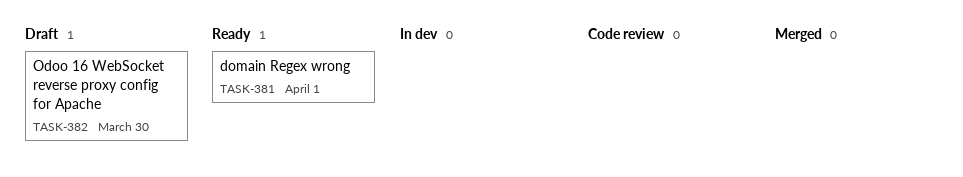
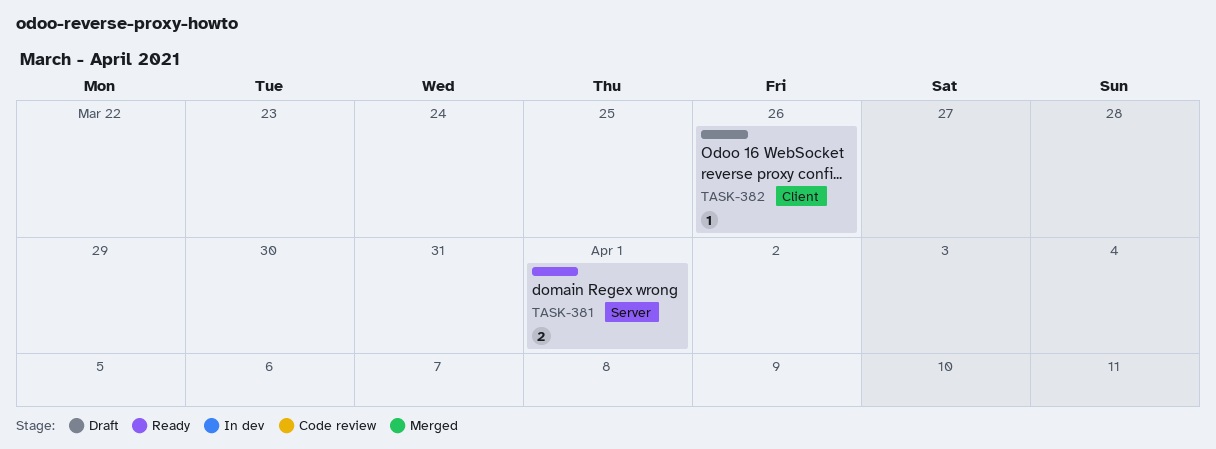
TASK-382, due: Mar 30 -> Mar 26

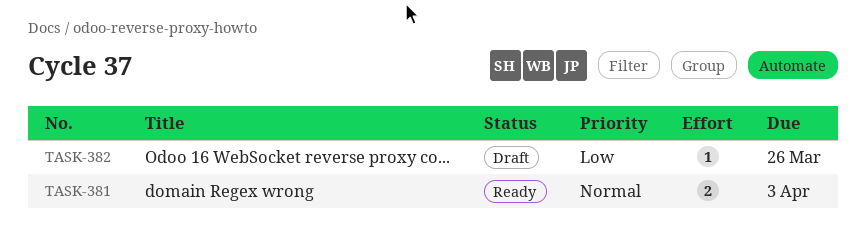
TASK-381, due: Apr 1 -> Apr 3

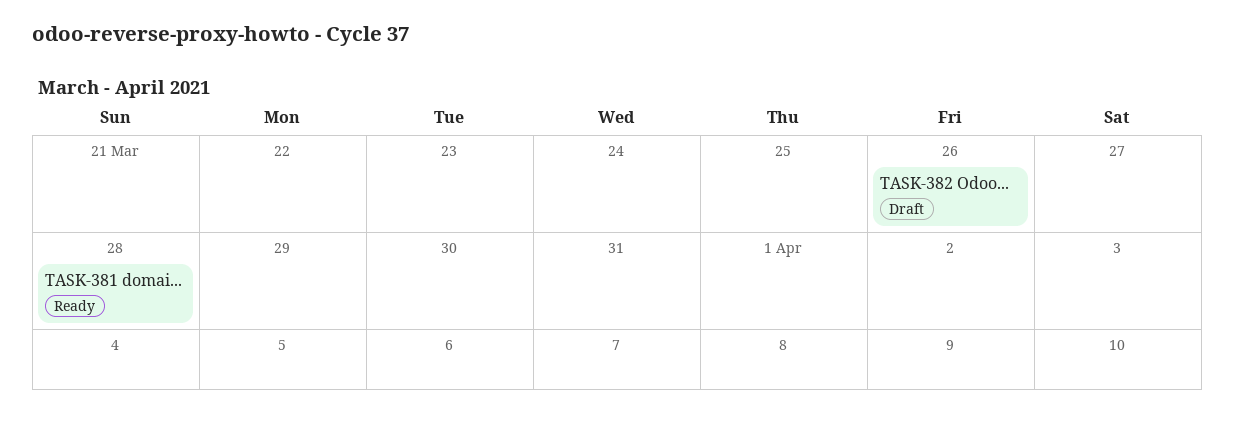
TASK-381, due: Apr 3 -> Mar 28

